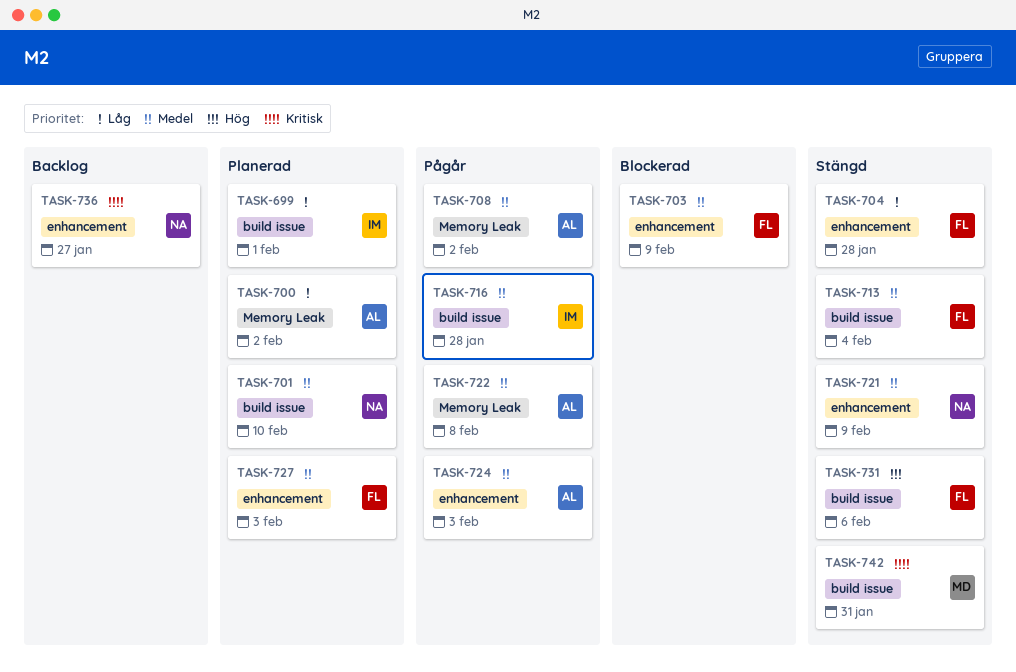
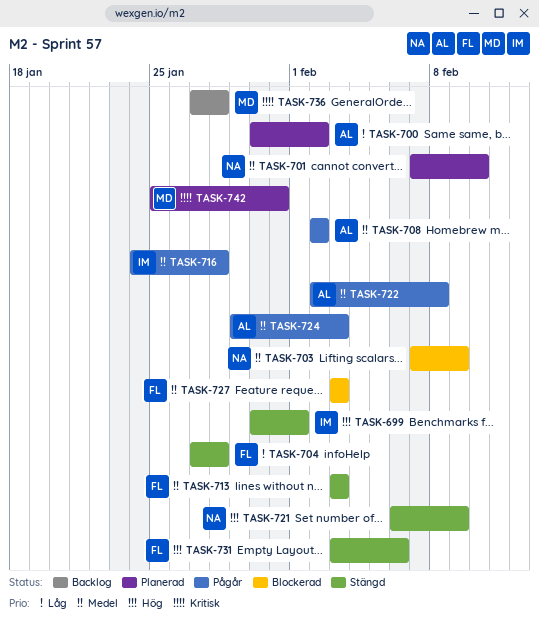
TASK-699, status: Planerad -> Stängd
TASK-699, priority: Låg -> Hög
TASK-703, owner: FL -> NA
TASK-713, due: Feb 4 -> Feb 3
TASK-721, priority: Medel -> Hög
TASK-727, status: Planerad -> Blockerad
TASK-736, owner: NA -> MD
TASK-736, due: Jan 27 -> Jan 28
TASK-742, status: Stängd -> Planerad

